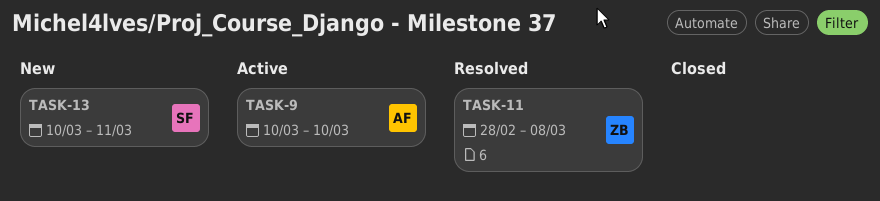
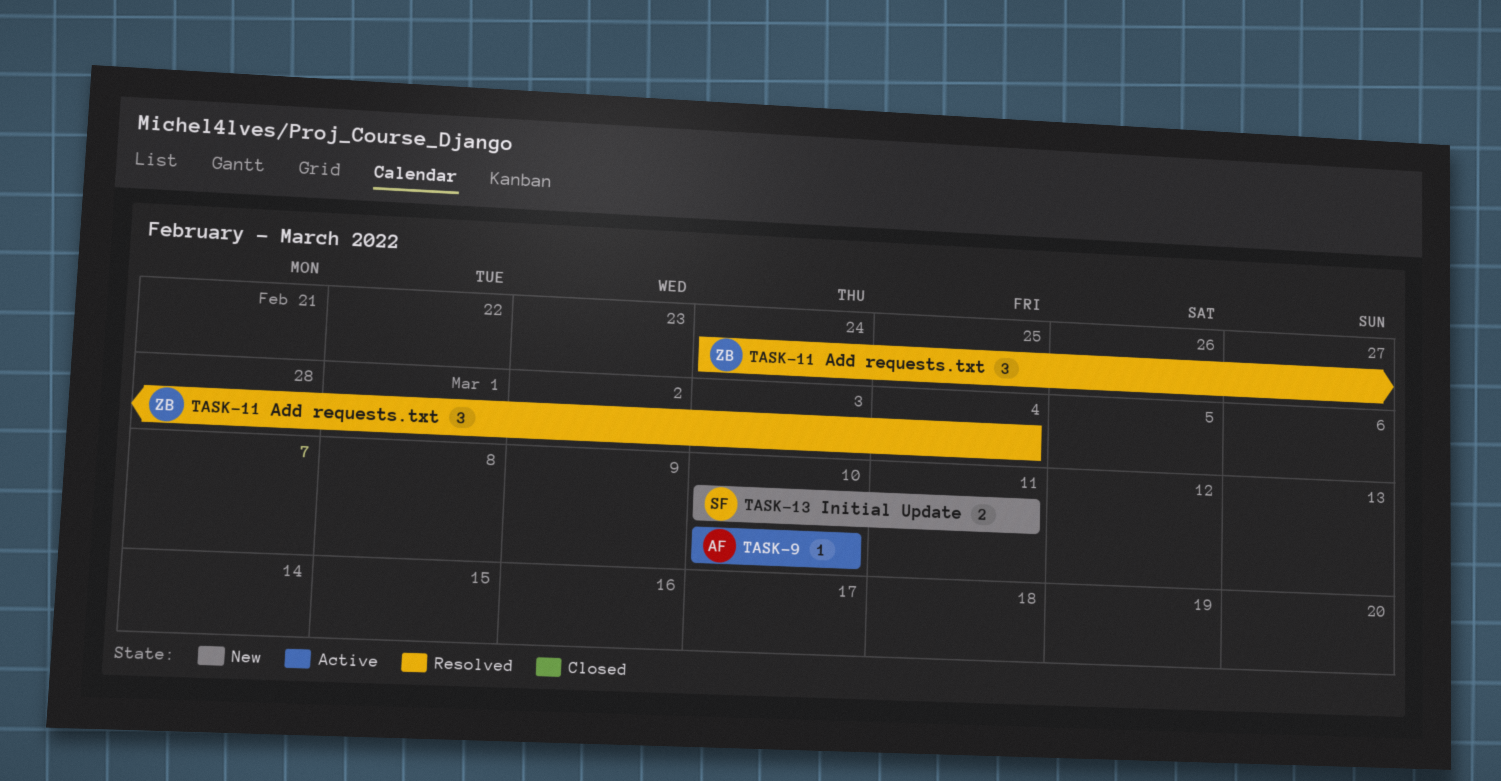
TASK-11, start: Feb 28 -> Feb 24
TASK-11, due: Mar 8 -> Mar 4

